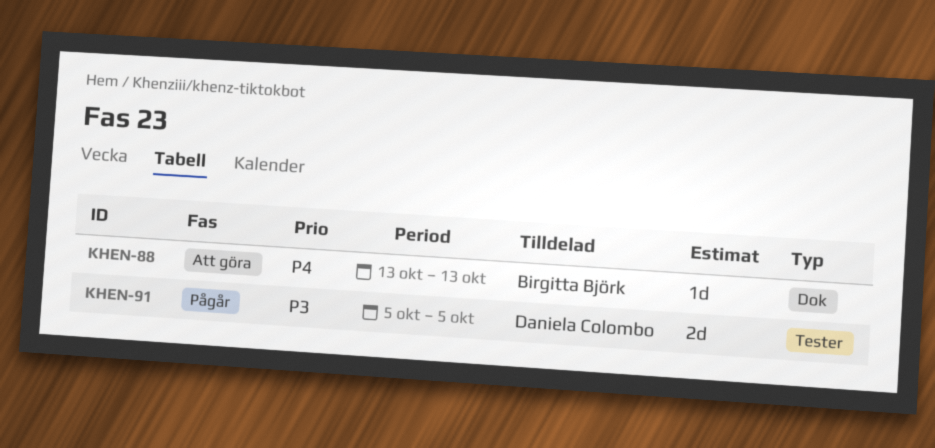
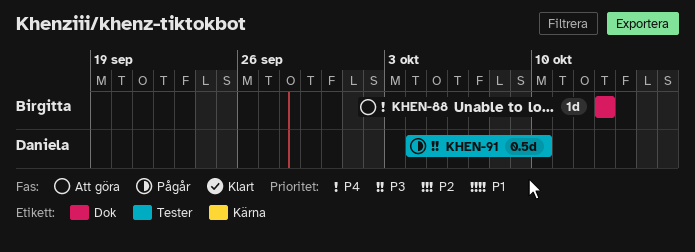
KHEN-91, estimate: 2d -> 0.5d
KHEN-91, start: Oct 5 -> Oct 4
KHEN-91, due: Oct 5 -> Oct 10

